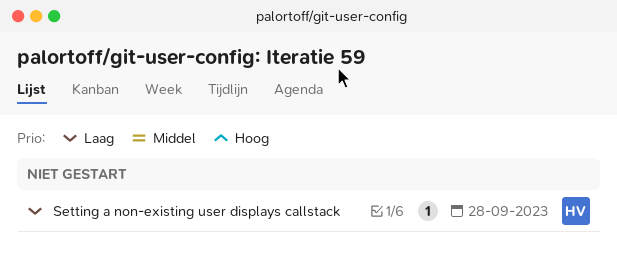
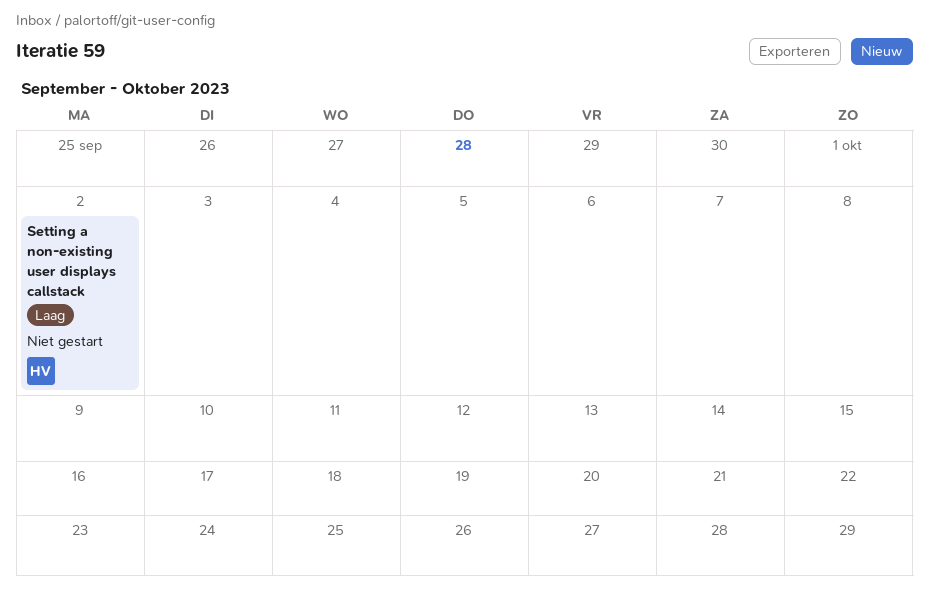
Setting a non-existing user displays callstack, due: Sep 28 -> Oct 2

